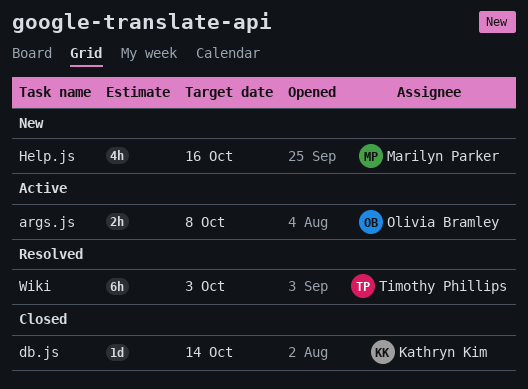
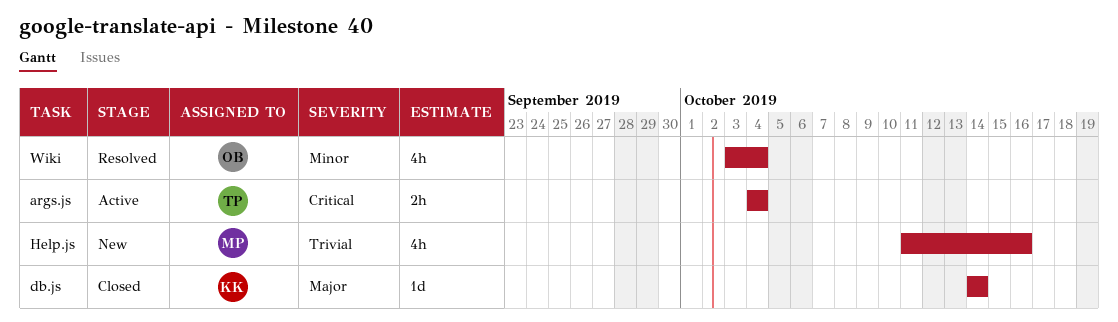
args.js, owner: Olivia Bramley -> Timothy Phillips
args.js, due: Oct 8 -> Oct 4
Wiki, owner: Timothy Phillips -> Olivia Bramley
Wiki, estimate: 6h -> 4h
Wiki, due: Oct 3 -> Oct 4

